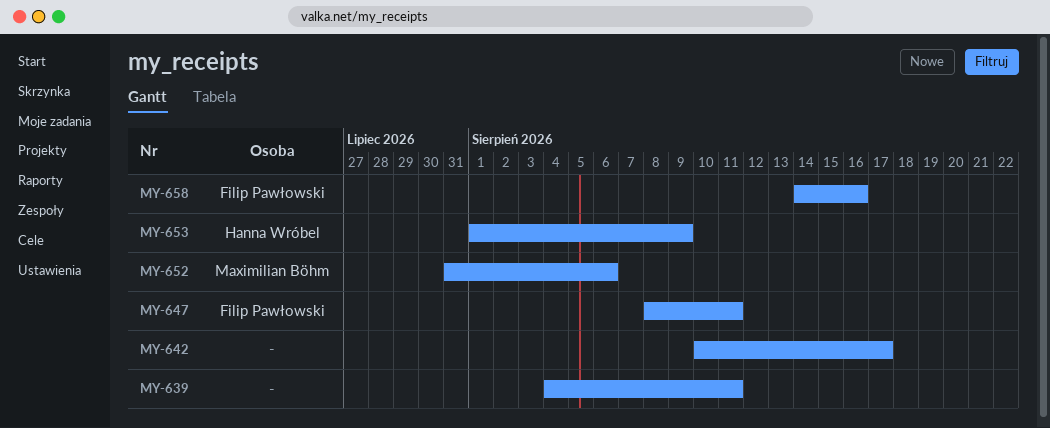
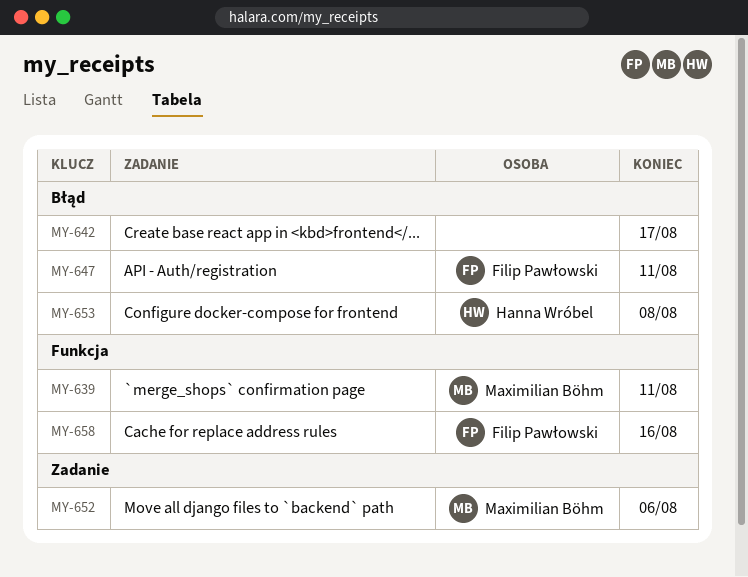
MY-639, owner: none -> Maximilian Böhm
MY-653, due: Aug 9 -> Aug 8

